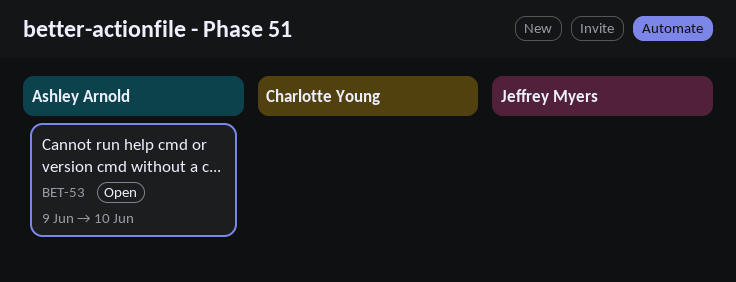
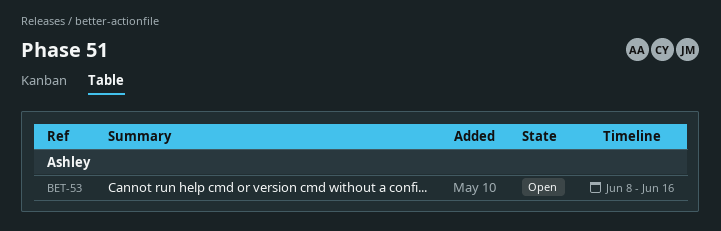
BET-53, start: Jun 9 -> Jun 8
BET-53, due: Jun 10 -> Jun 16

